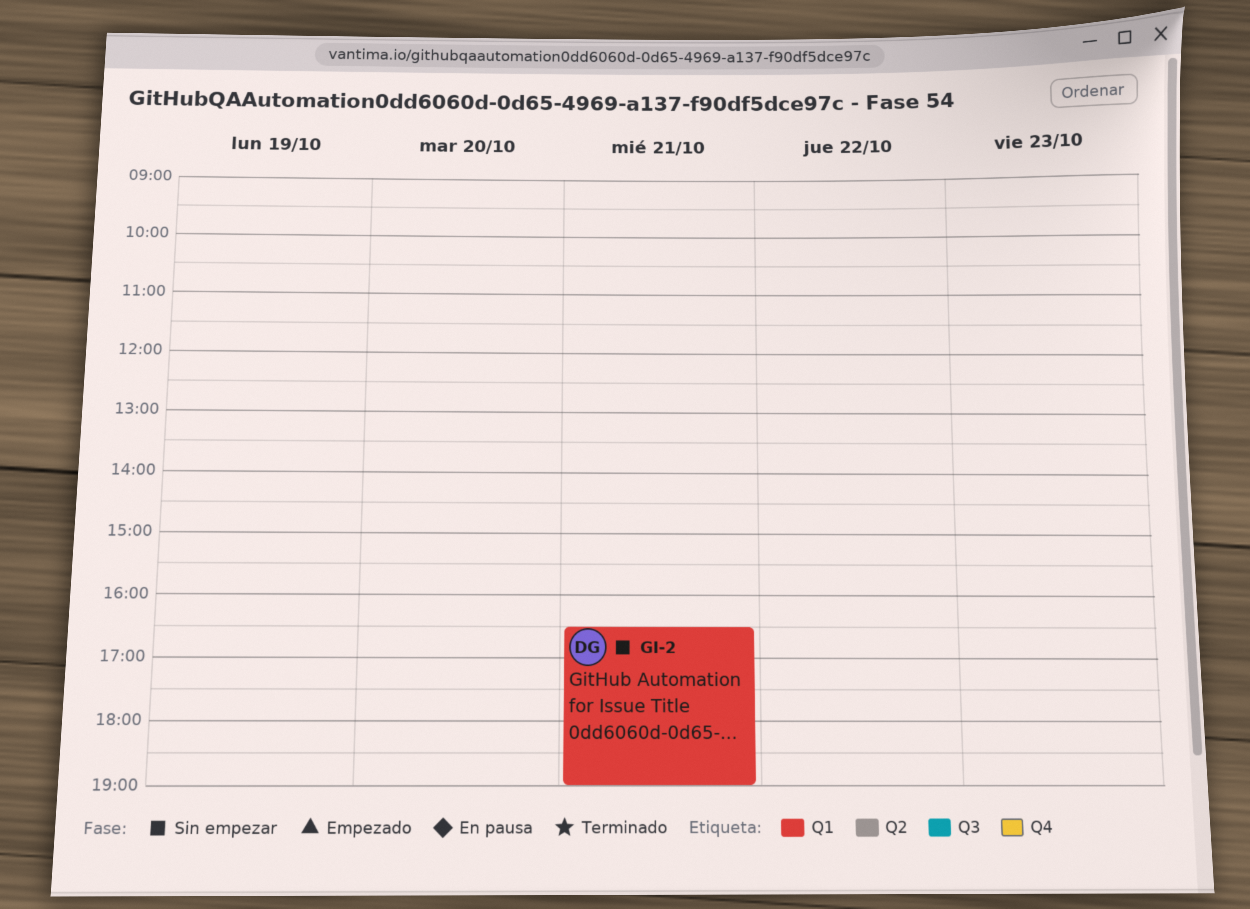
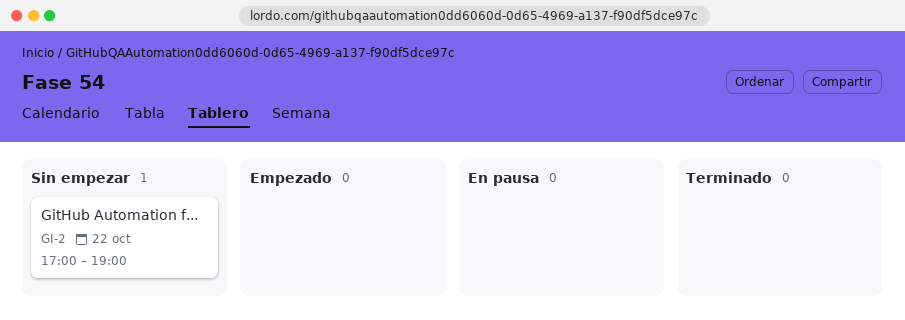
GI-2, day: Oct 21 -> Oct 22
GI-2, begins: 16:30 -> 17:00

